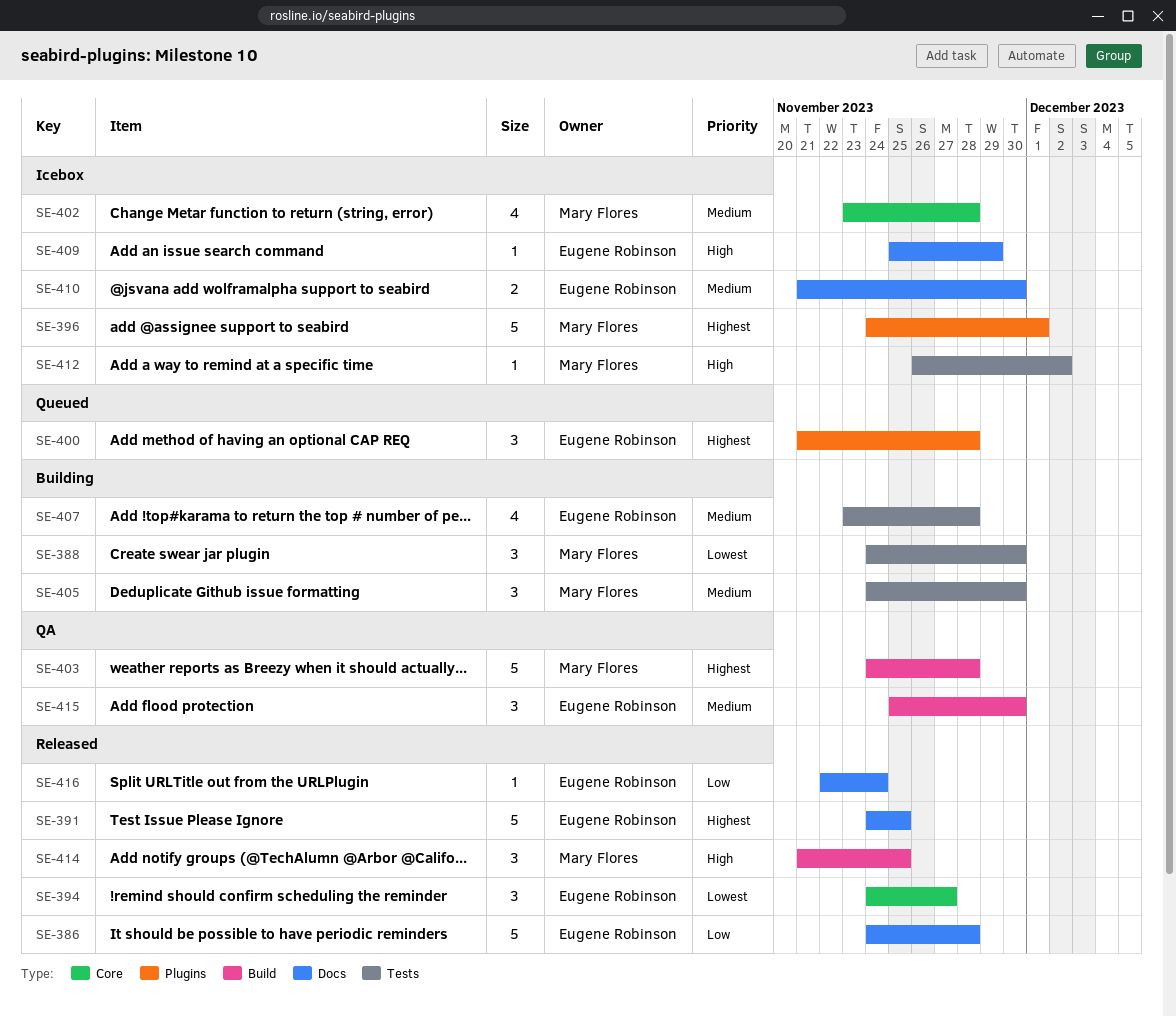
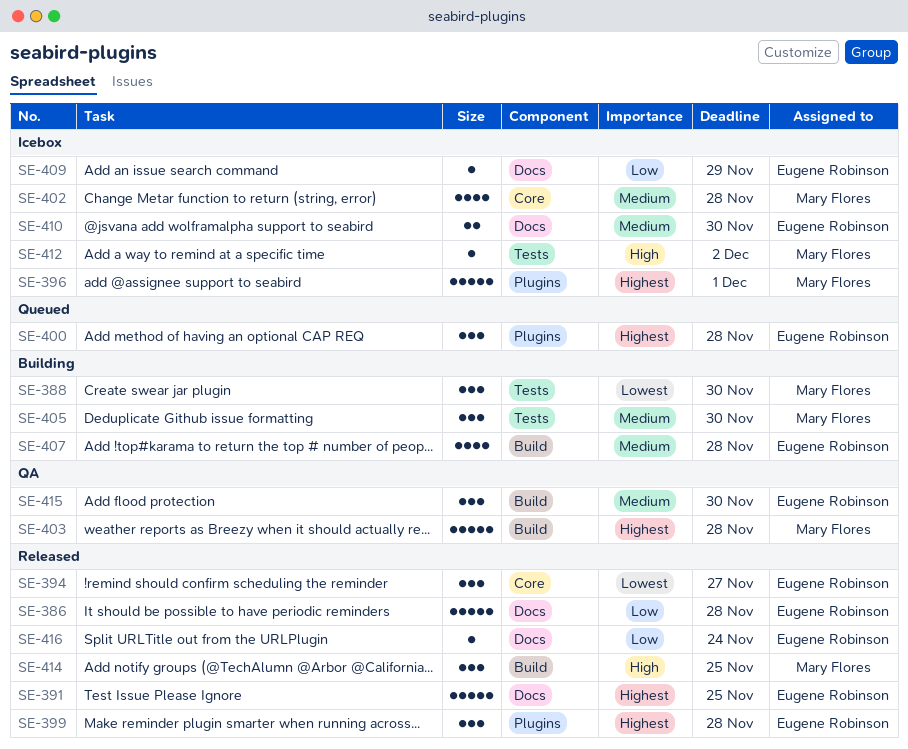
SE-399: none -> present
SE-407, label: Tests -> Build
SE-409, priority: High -> Low

